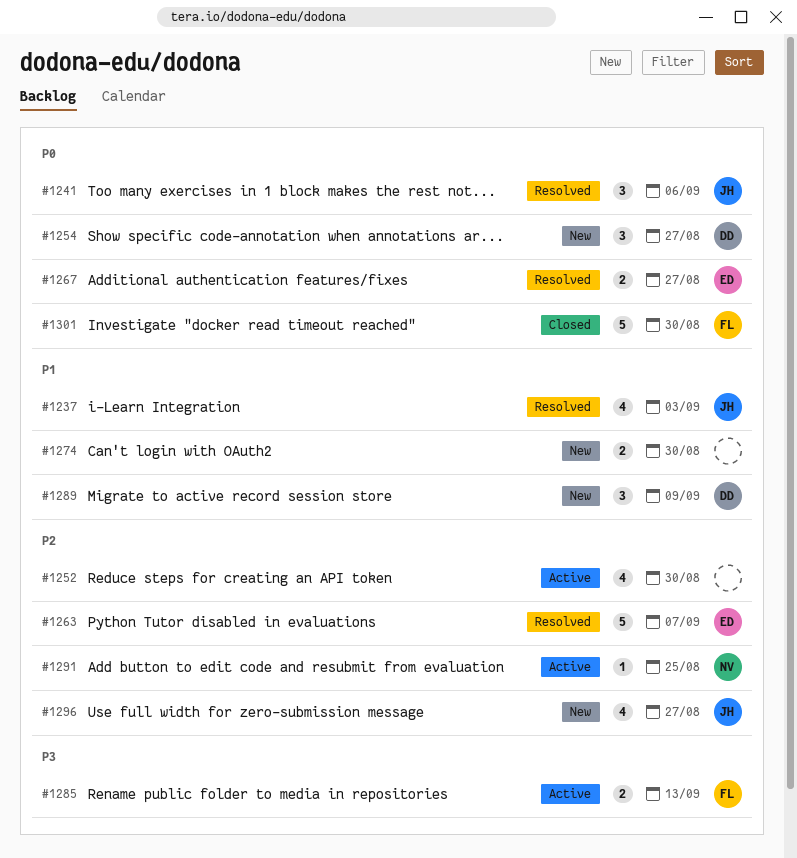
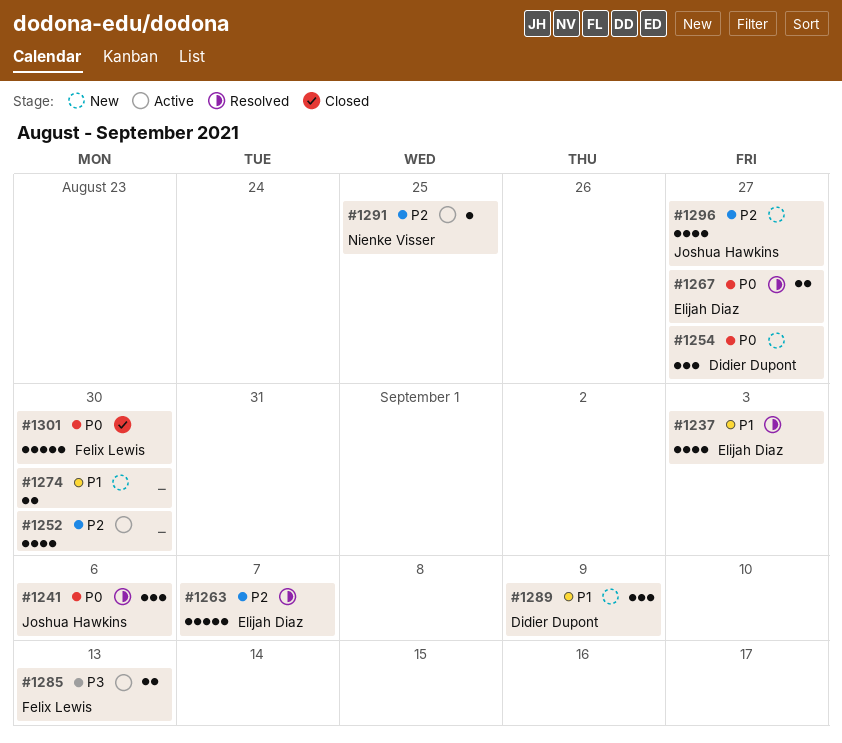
#1237, owner: Joshua Hawkins -> Elijah Diaz

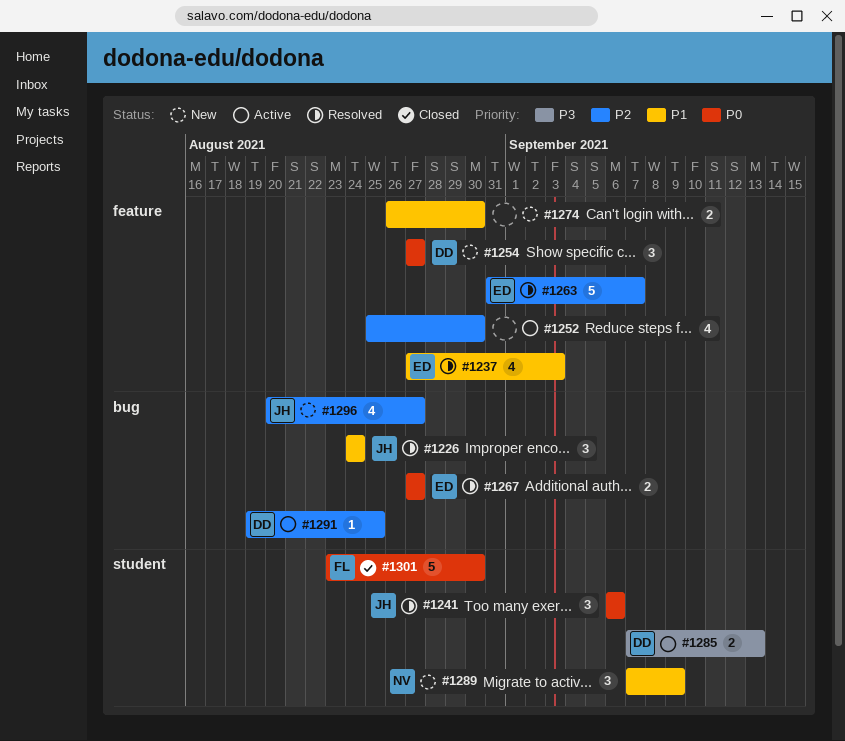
#1226: none -> present
#1285, owner: Felix Lewis -> Didier Dupont
#1289, owner: Didier Dupont -> Nienke Visser
#1291, owner: Nienke Visser -> Didier Dupont

